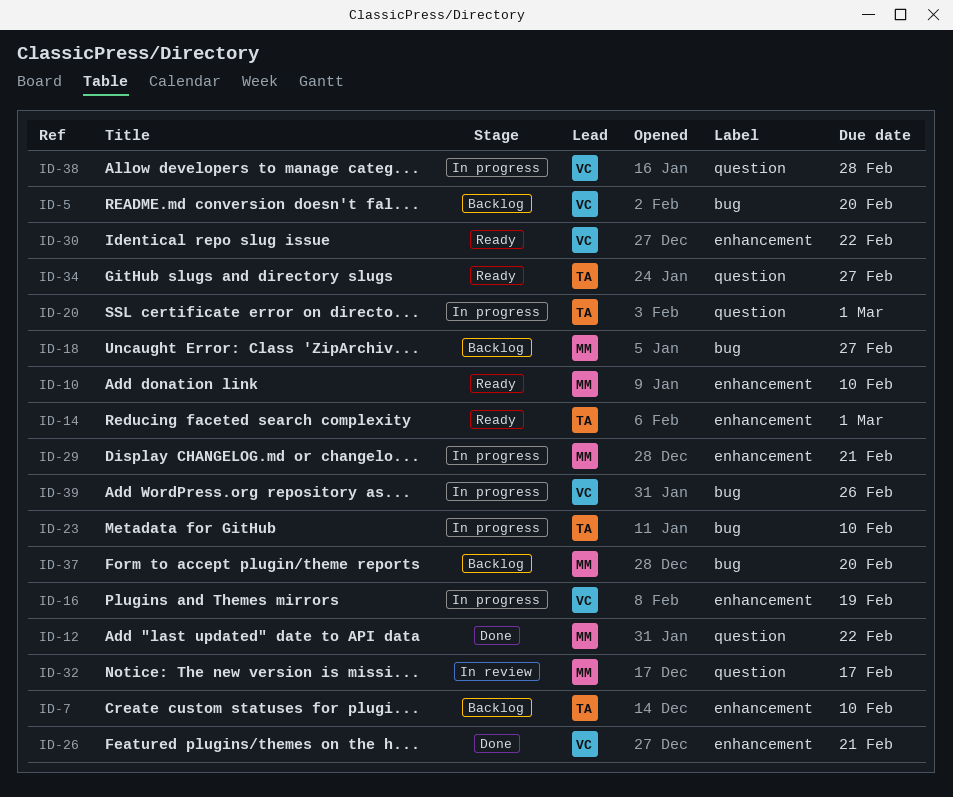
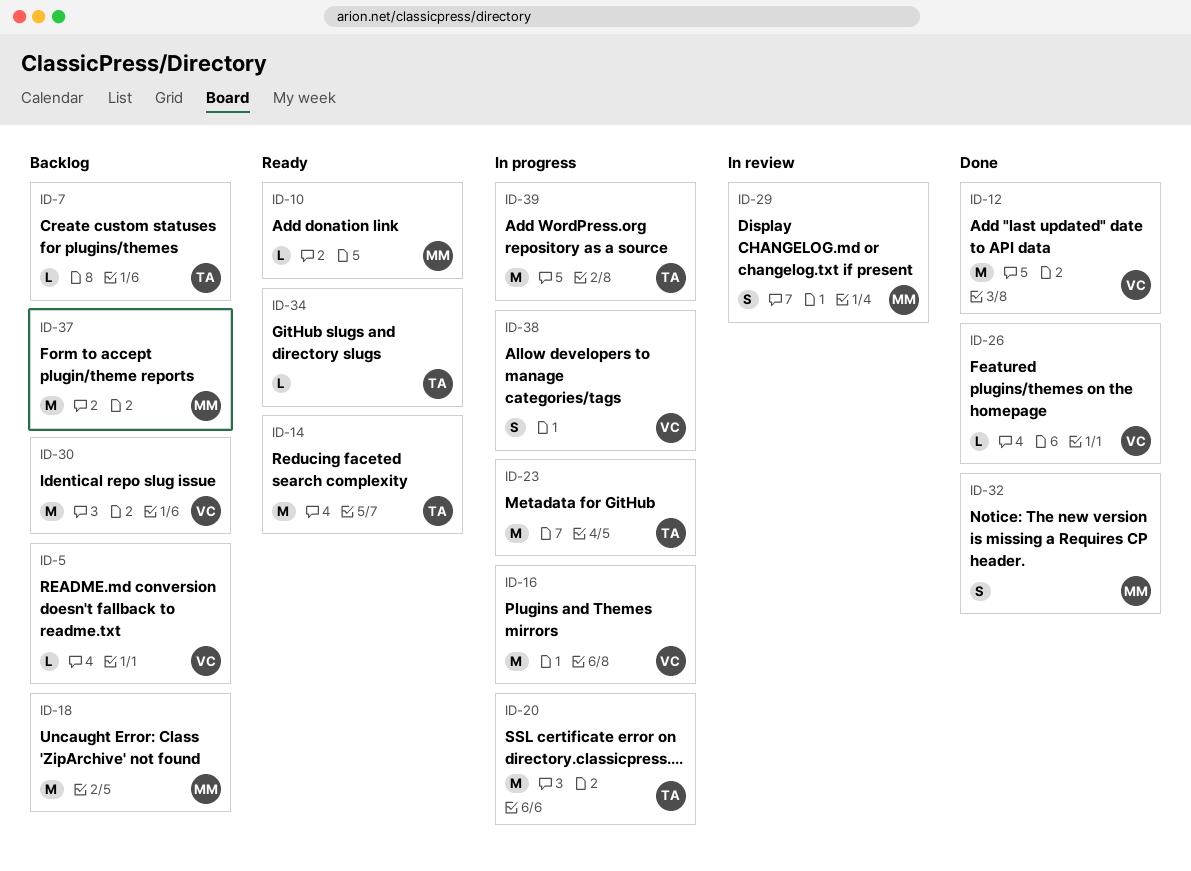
ID-12, owner: MM -> VC
ID-29, status: In progress -> In review
ID-30, status: Ready -> Backlog
ID-32, status: In review -> Done
ID-39, owner: VC -> TA

